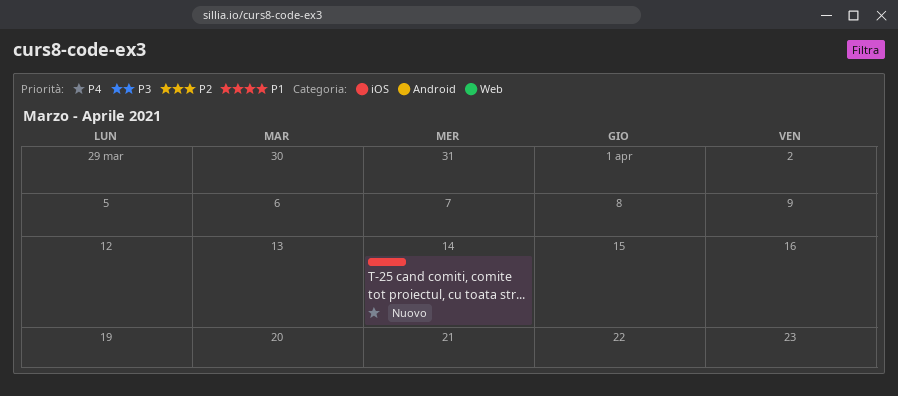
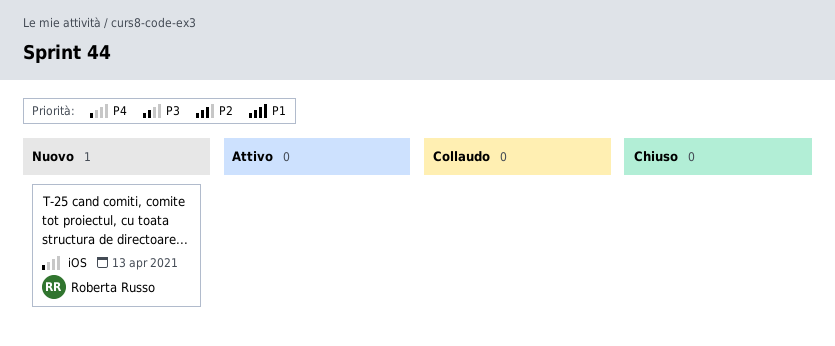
T-25, due: Apr 14 -> Apr 13

